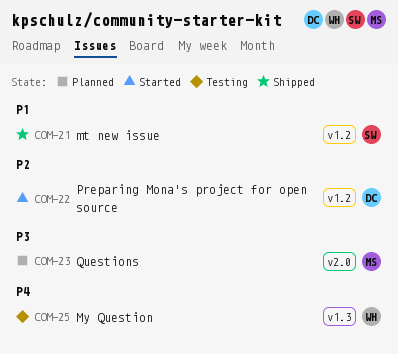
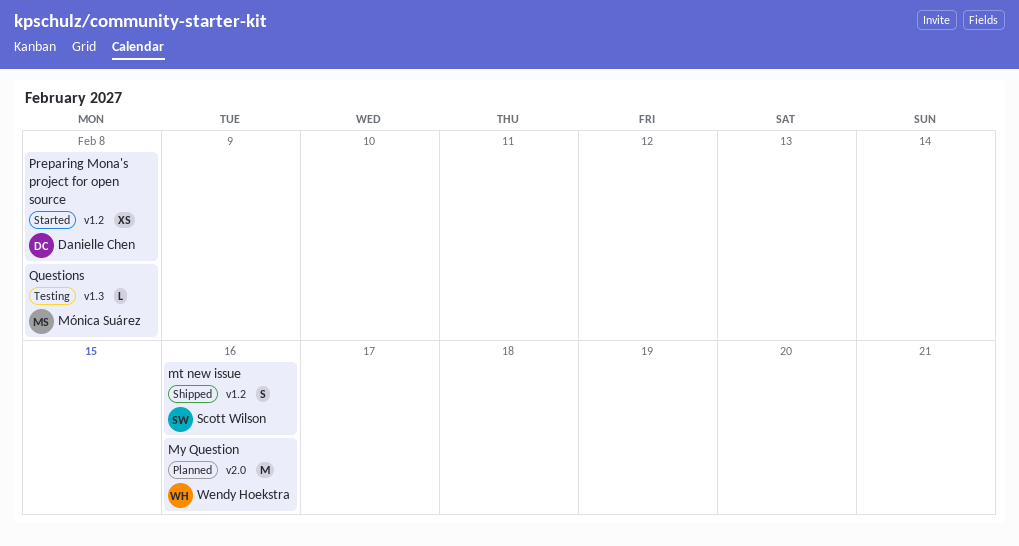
My Question, status: Testing -> Planned
My Question, label: v1.3 -> v2.0
Questions, status: Planned -> Testing
Questions, label: v2.0 -> v1.3

